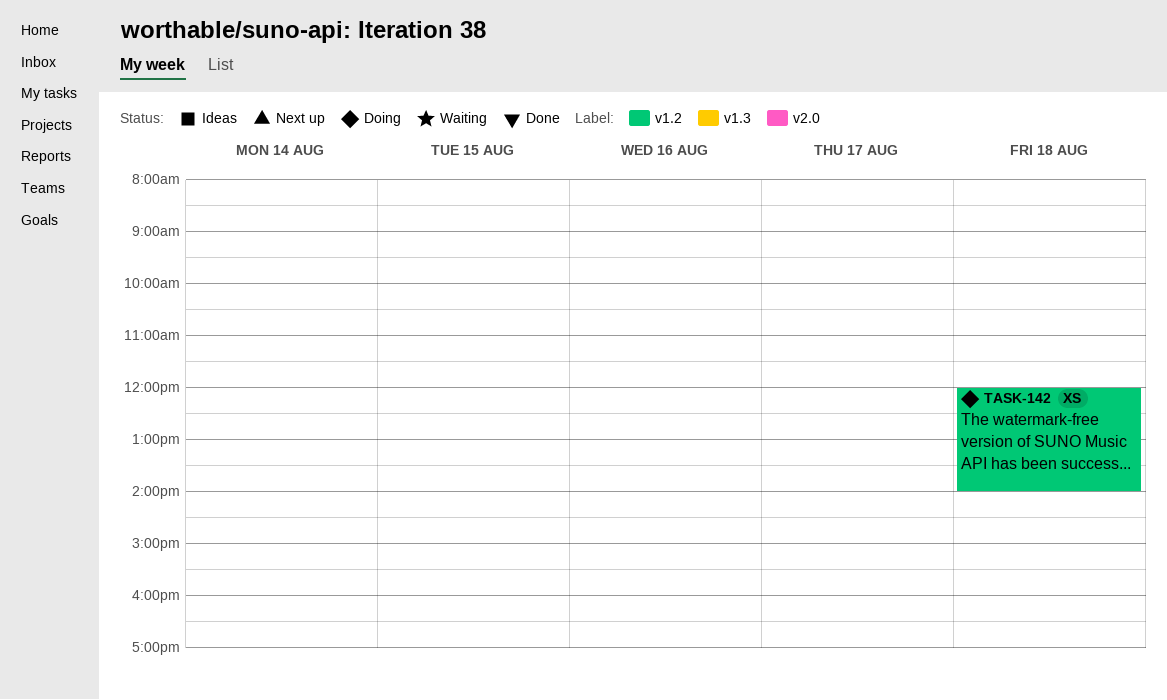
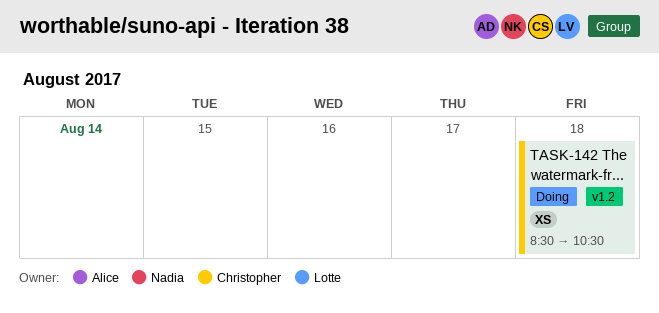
TASK-142, begins: 12:00 -> 08:30
TASK-142, ends: 14:00 -> 10:30

